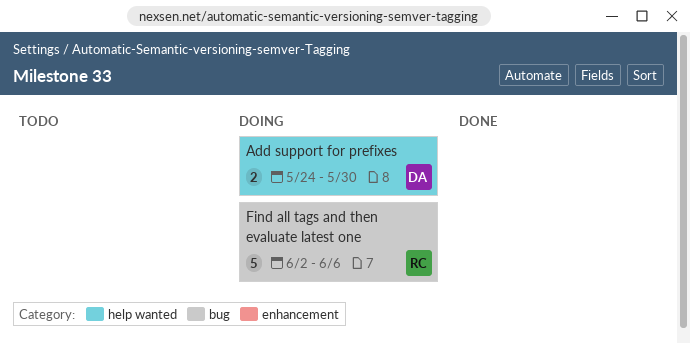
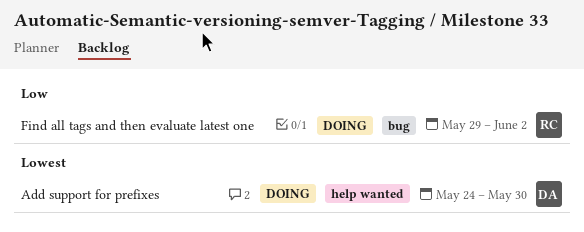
Find all tags and then evaluate latest one, start: Jun 2 -> May 29
Find all tags and then evaluate latest one, due: Jun 6 -> Jun 2

